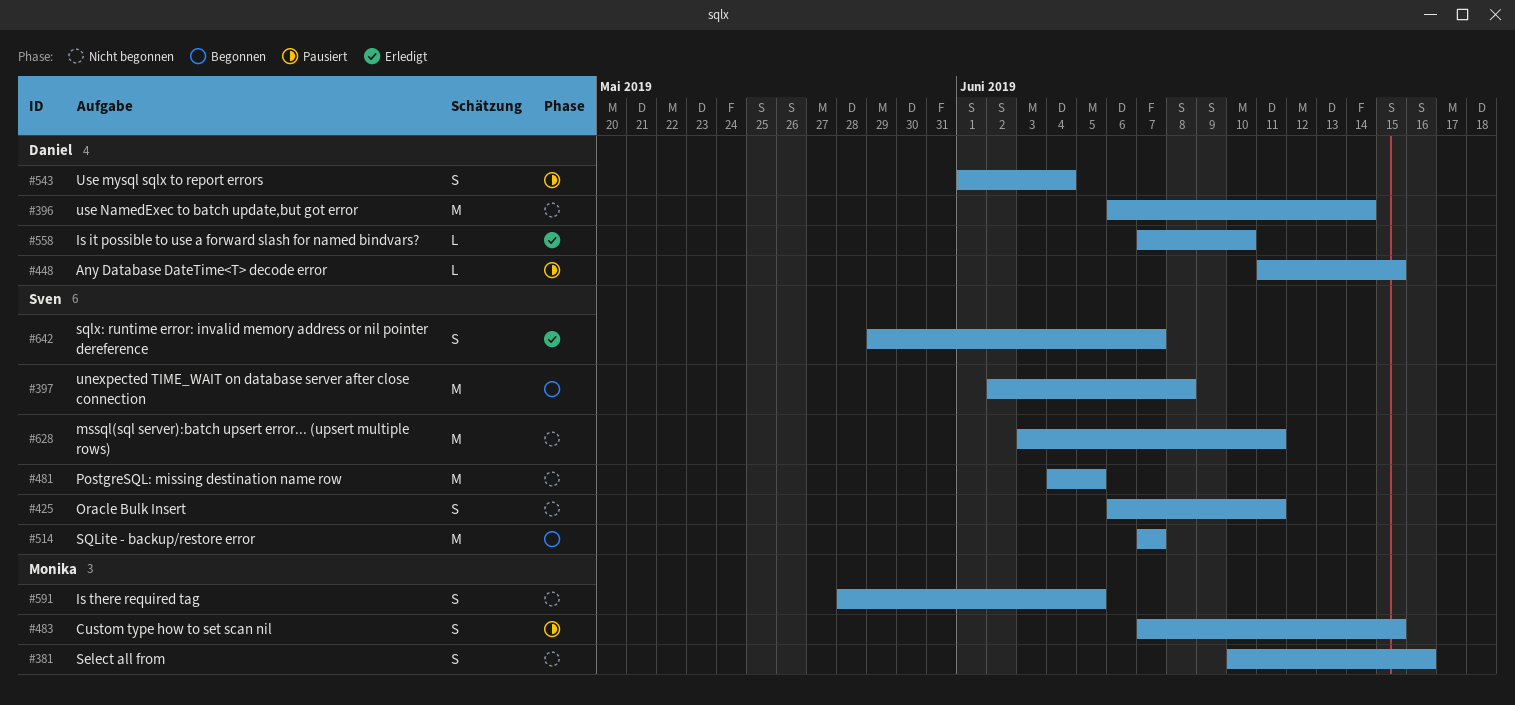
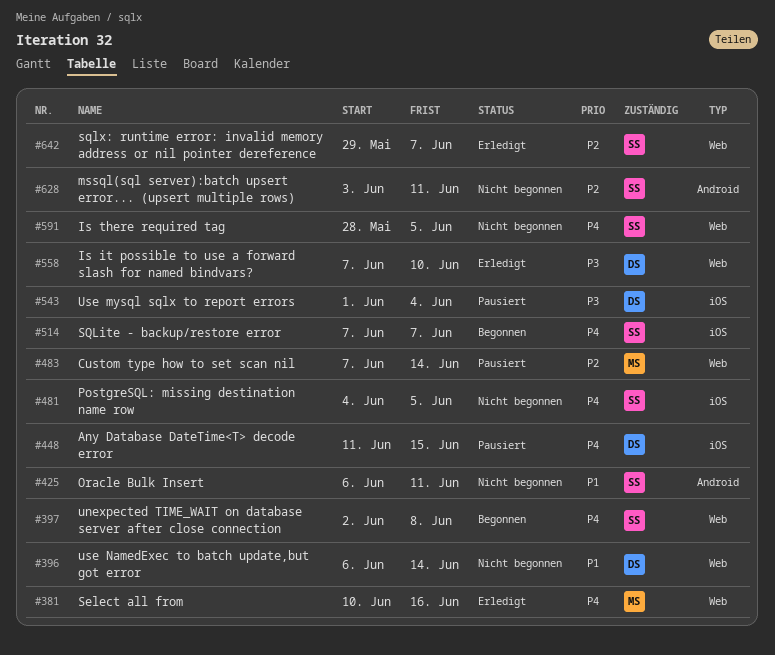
#381, status: Nicht begonnen -> Erledigt
#483, due: Jun 15 -> Jun 14
#591, owner: Monika -> Sven

